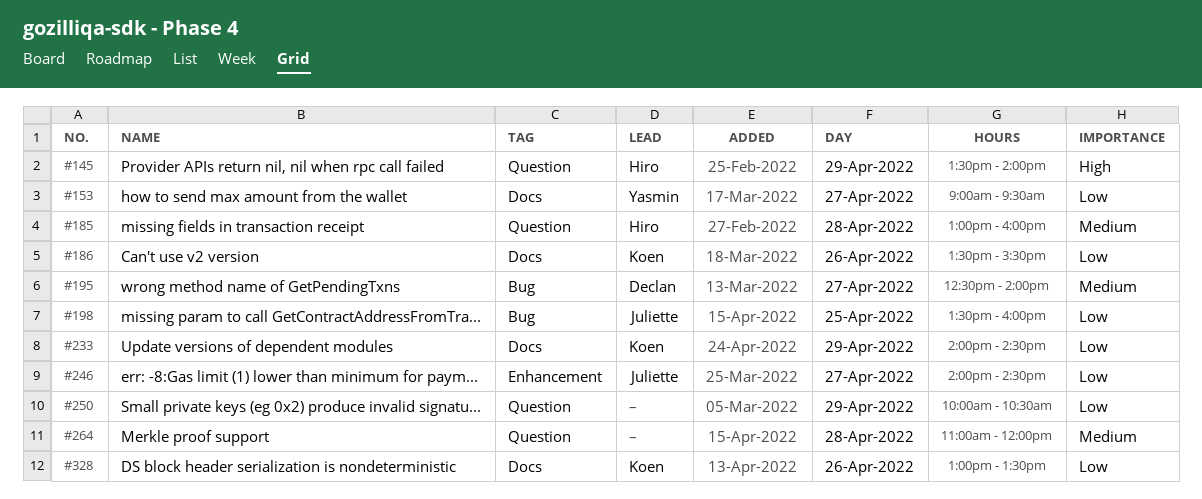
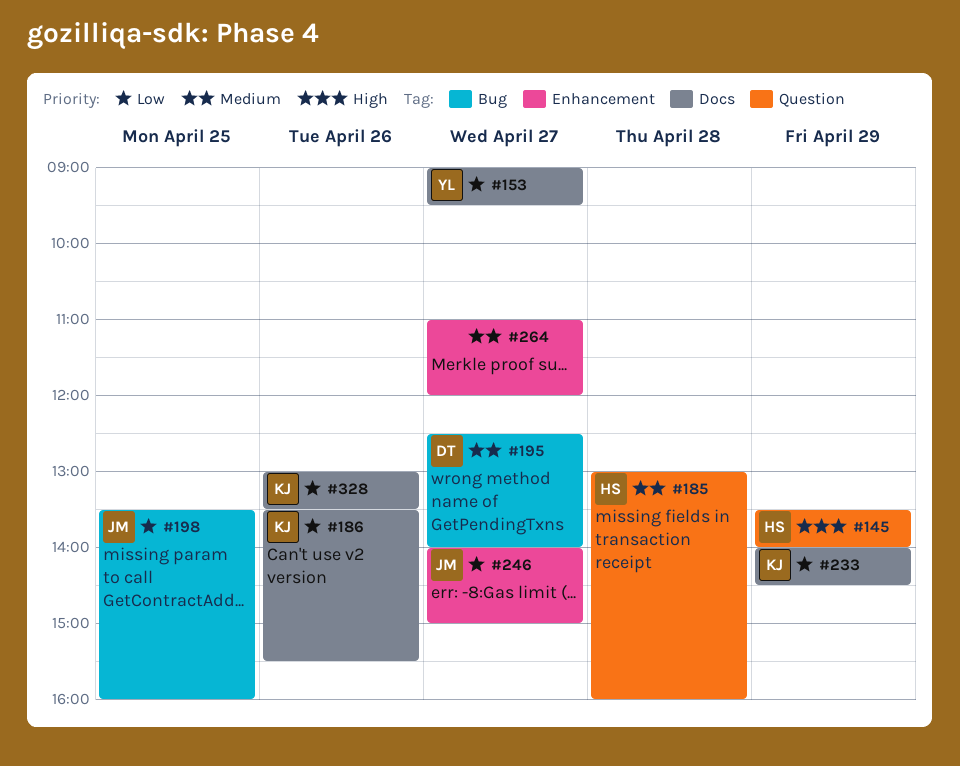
#246, ends: 14:30 -> 15:00
#250: present -> none
#264, label: Question -> Enhancement
#264, day: Apr 28 -> Apr 27

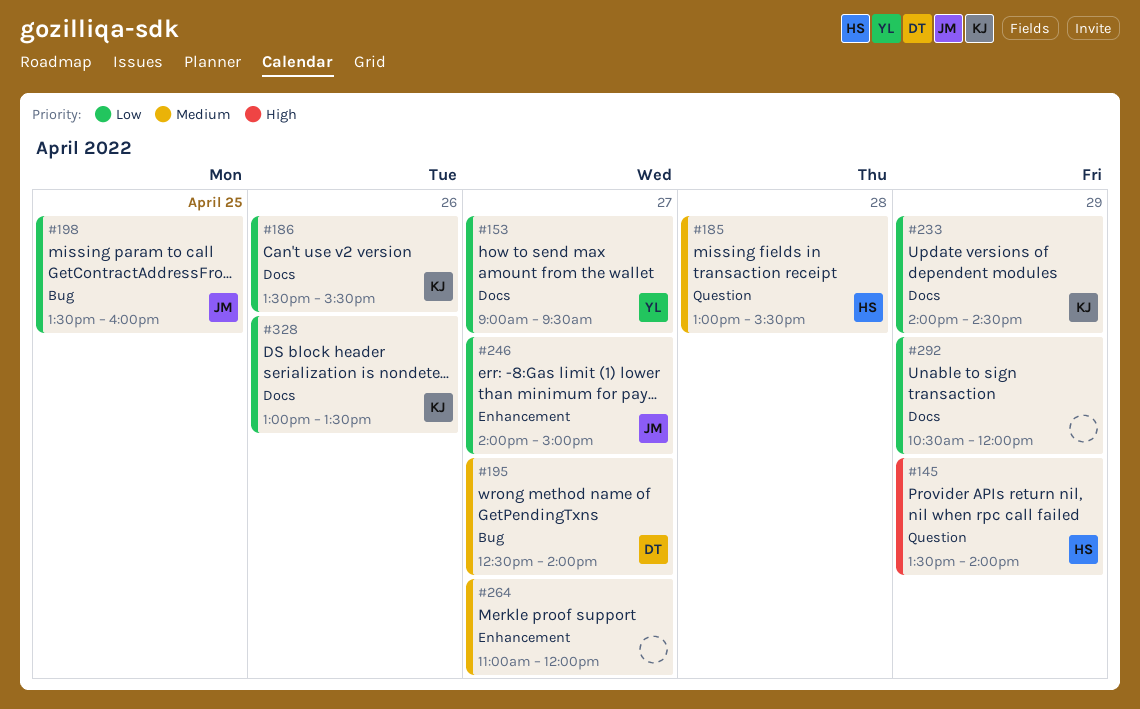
#185, ends: 16:00 -> 15:30
#292: none -> present

